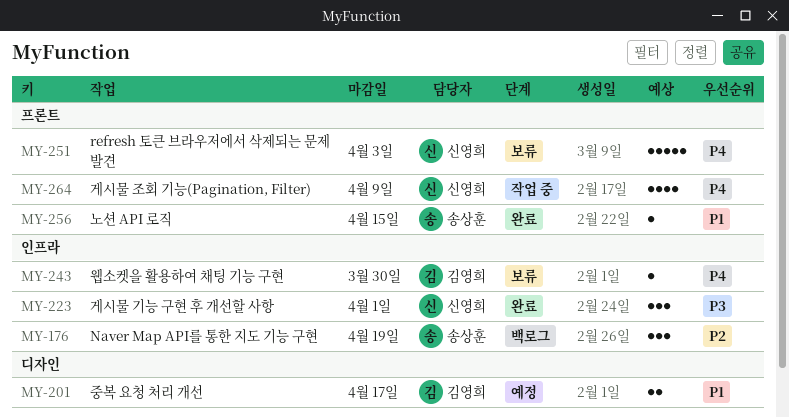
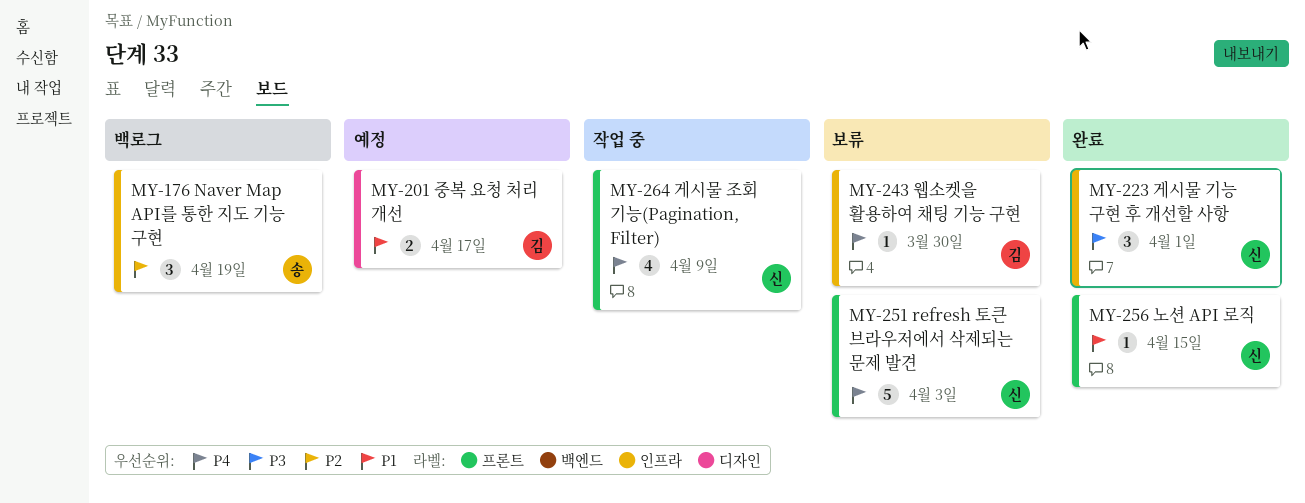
MY-256, owner: 송상훈 -> 신영희

